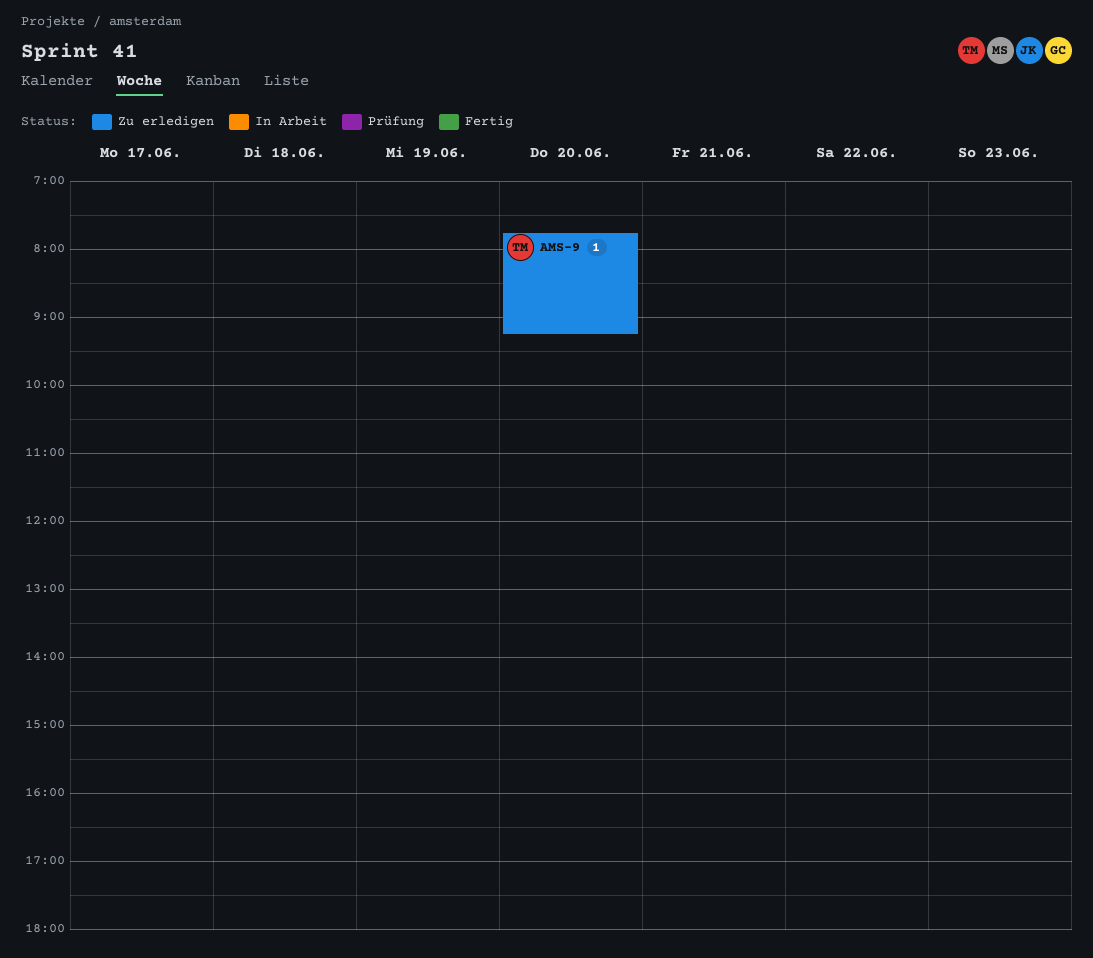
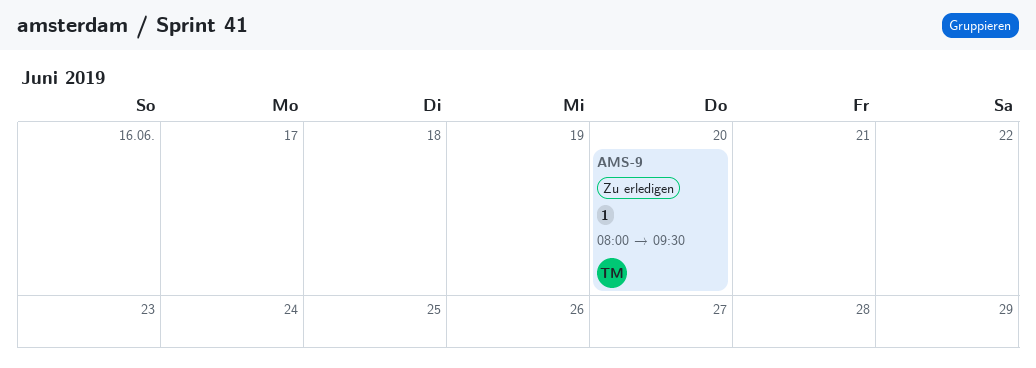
AMS-9, begins: 07:45 -> 08:00
AMS-9, ends: 09:15 -> 09:30

